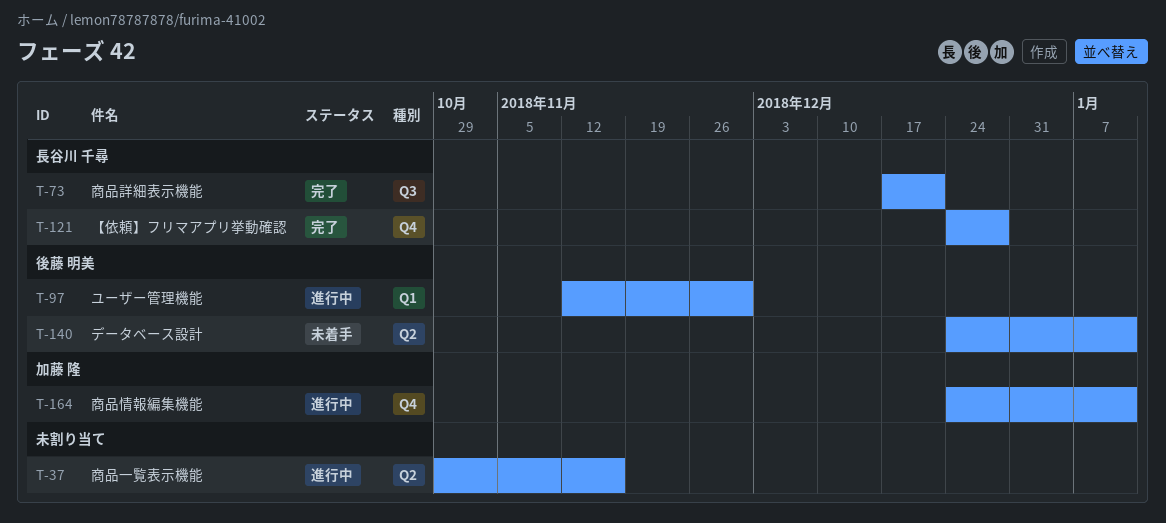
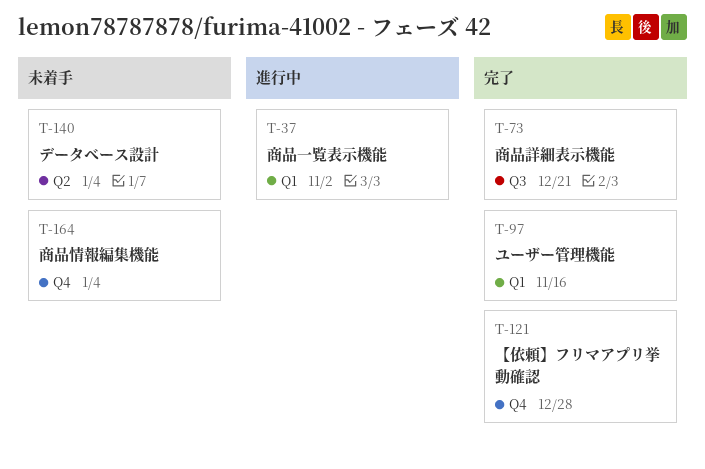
T-37, label: Q2 -> Q1
T-37, due: Nov 16 -> Nov 2
T-97, status: 進行中 -> 完了
T-97, due: Nov 30 -> Nov 16
T-140, due: Jan 11 -> Jan 4
T-164, status: 進行中 -> 未着手
T-164, due: Jan 11 -> Jan 4

